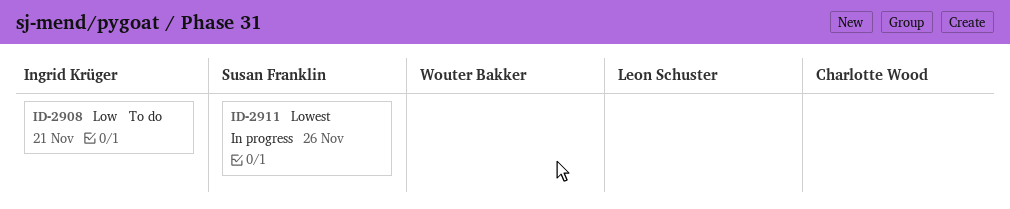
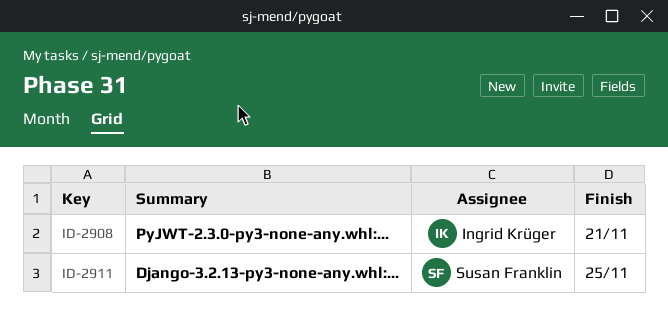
ID-2911, due: Nov 26 -> Nov 25

